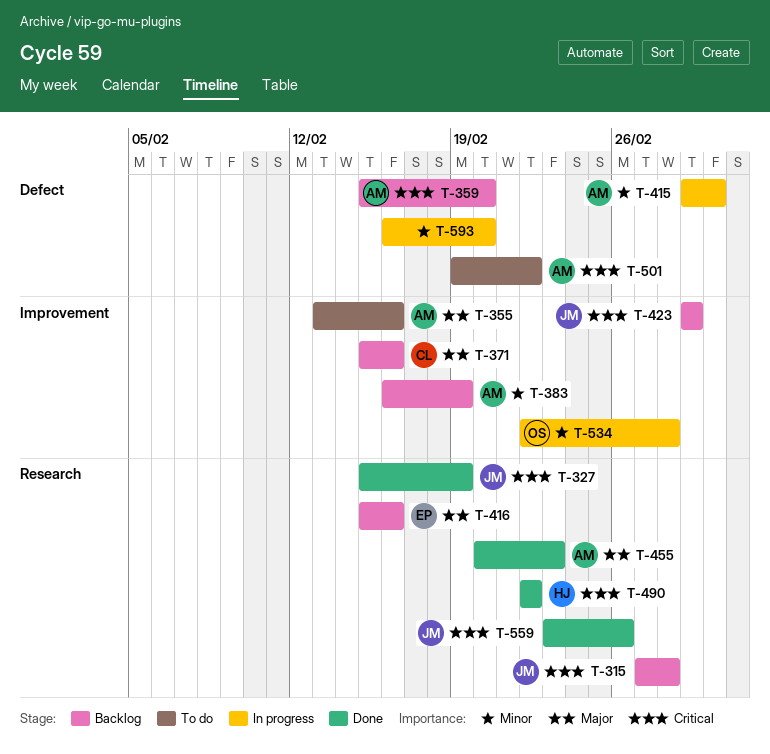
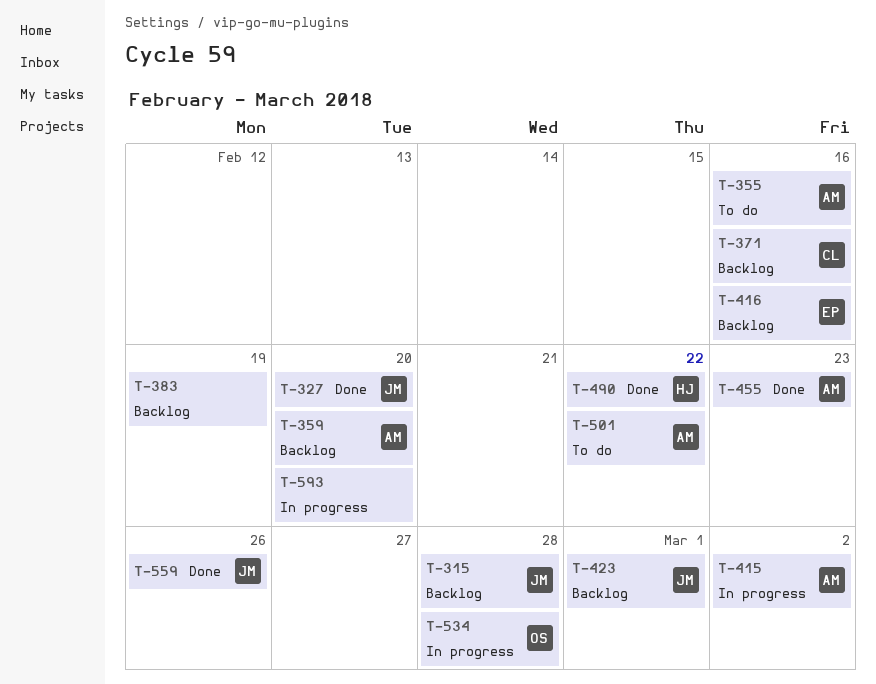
T-327, due: Feb 19 -> Feb 20
T-383, owner: AM -> none

